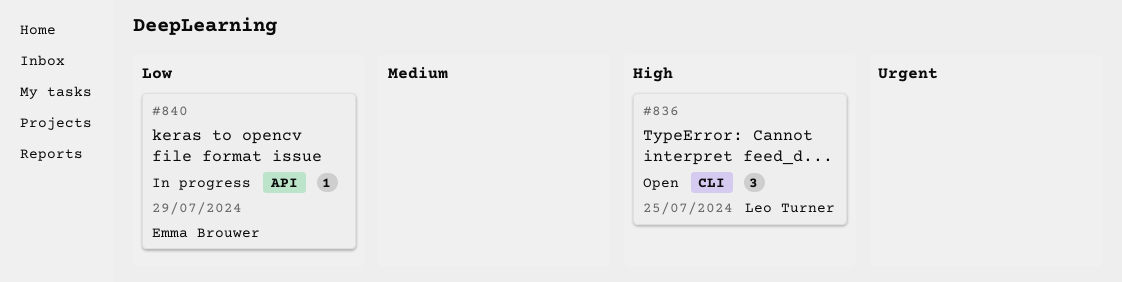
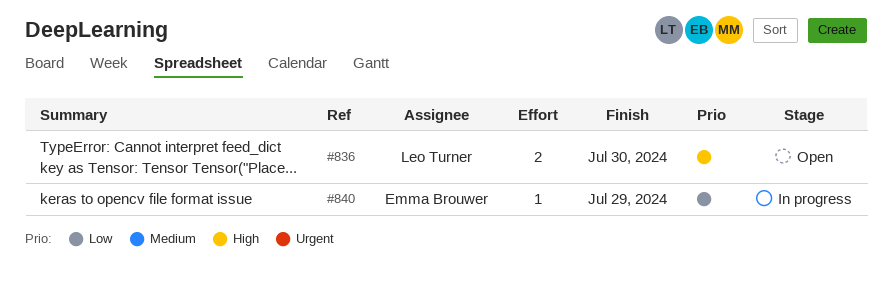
#836, estimate: 3 -> 2
#836, due: Jul 25 -> Jul 30

